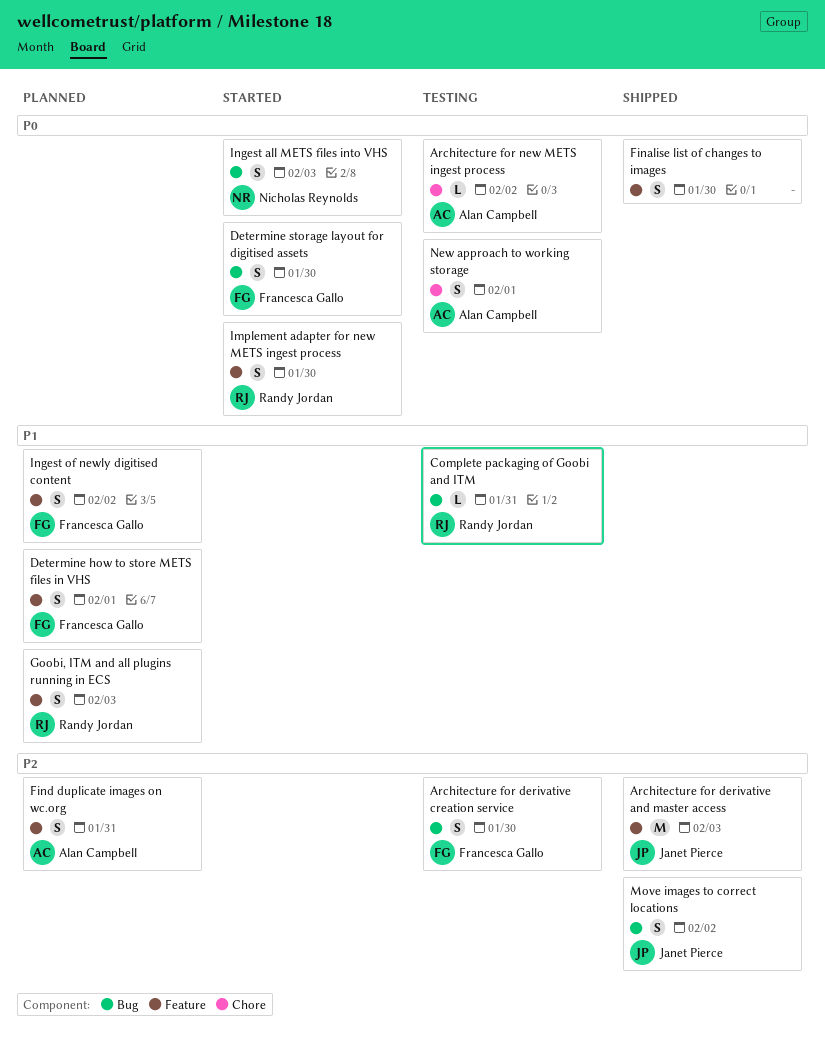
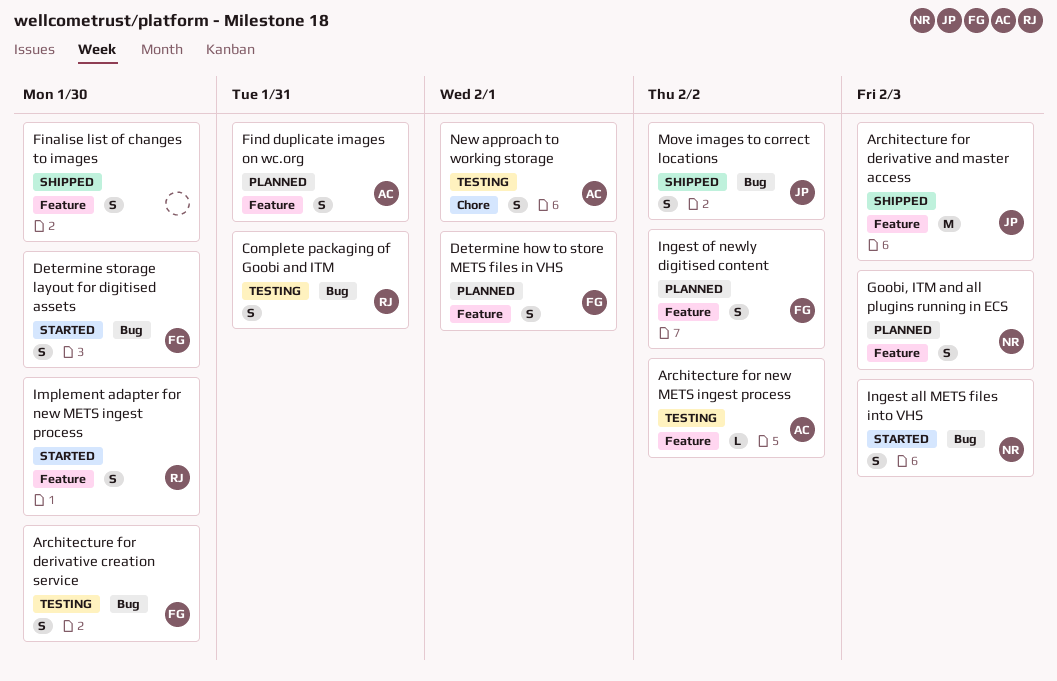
Architecture for new METS ingest process, label: Chore -> Feature
Complete packaging of Goobi and ITM, estimate: L -> S
Goobi, ITM and all plugins running in ECS, owner: Randy Jordan -> Nicholas Reynolds

